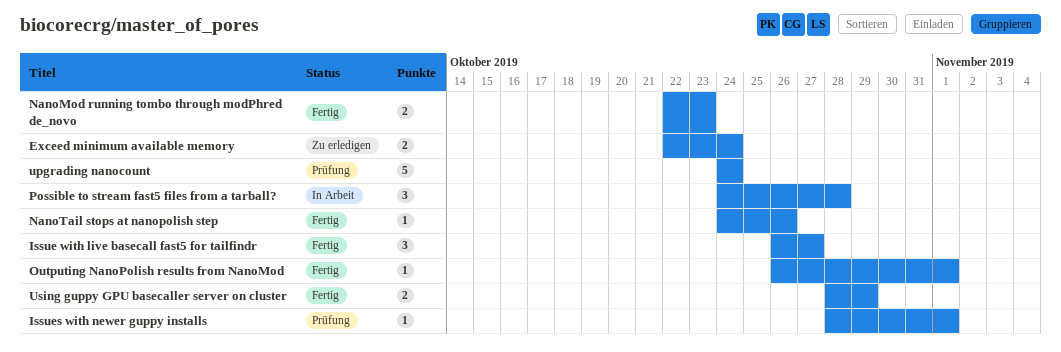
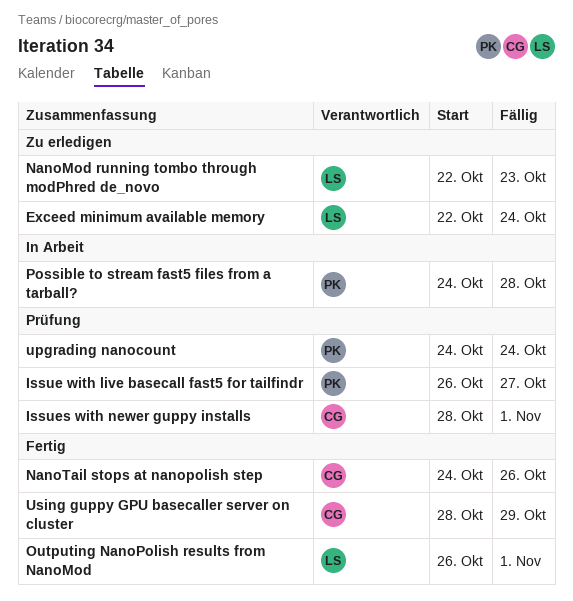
Issue with live basecall fast5 for tailfindr, status: Fertig -> Prüfung
NanoMod running tombo through modPhred de_novo, status: Fertig -> Zu erledigen

